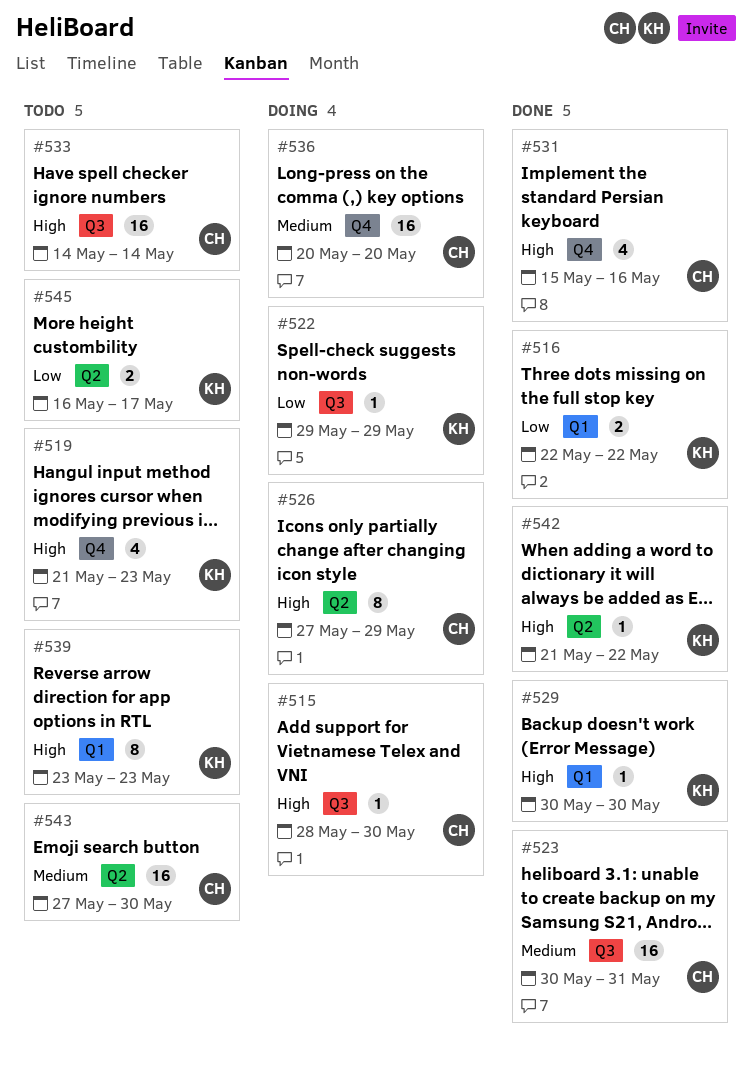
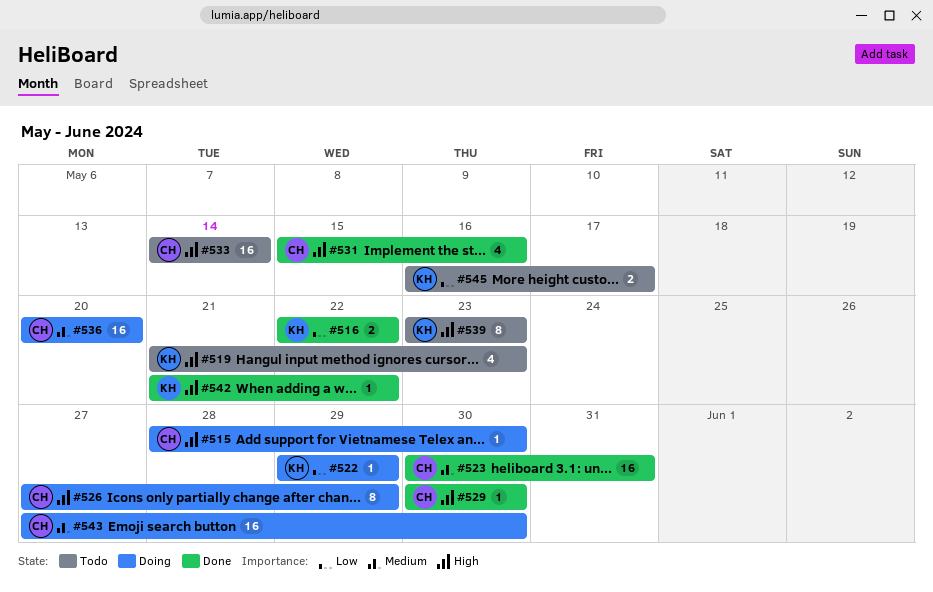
#529, owner: KH -> CH
#543, status: Todo -> Doing

